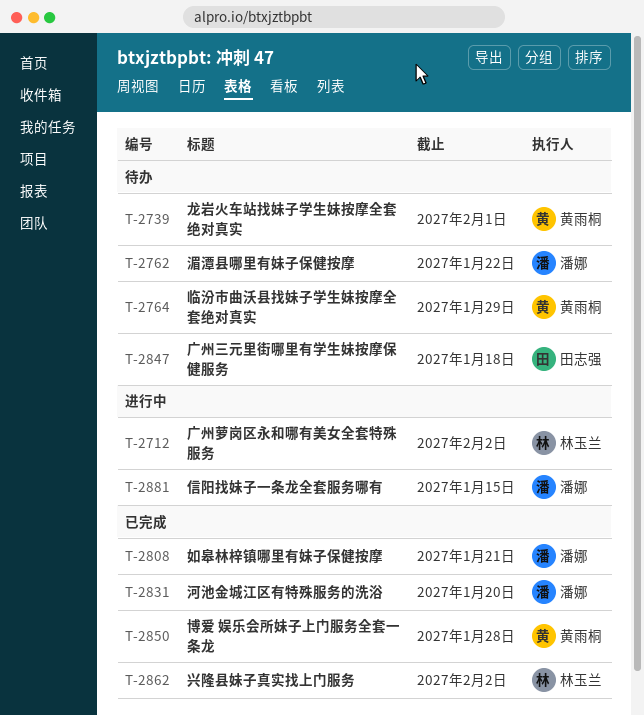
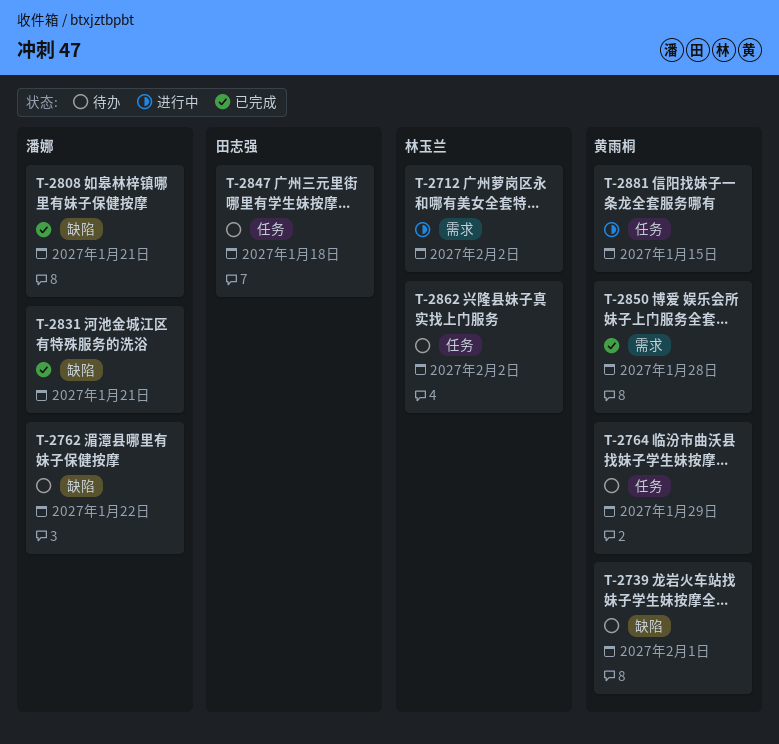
T-2831, due: Jan 20 -> Jan 21
T-2862, status: 已完成 -> 待办
T-2881, owner: 潘娜 -> 黄雨桐

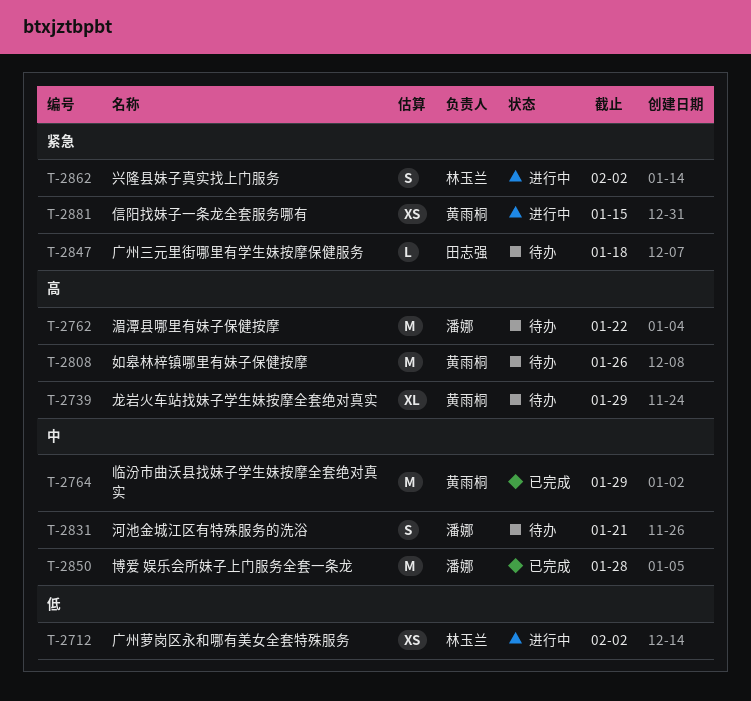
T-2739, due: Feb 1 -> Jan 29
T-2764, status: 待办 -> 已完成
T-2808, status: 已完成 -> 待办
T-2808, owner: 潘娜 -> 黄雨桐
T-2808, due: Jan 21 -> Jan 26
T-2831, status: 已完成 -> 待办
T-2850, owner: 黄雨桐 -> 潘娜
T-2862, status: 待办 -> 进行中

